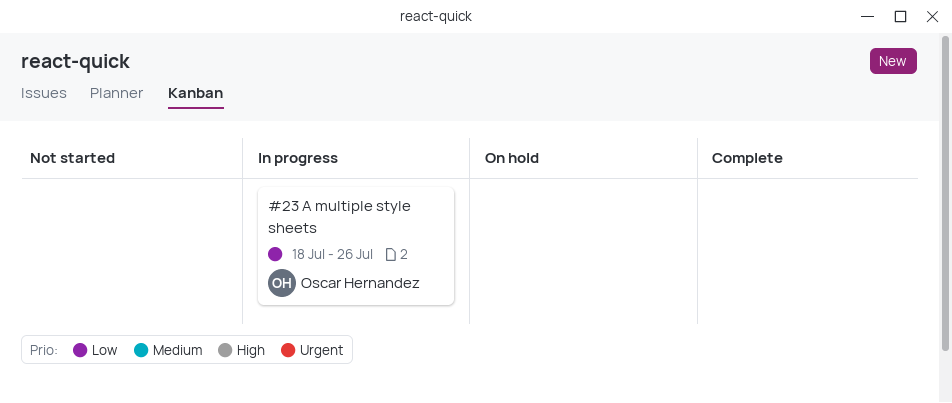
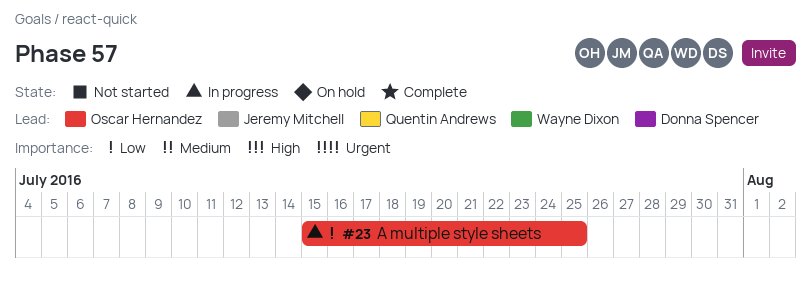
#23, start: Jul 18 -> Jul 15
#23, due: Jul 26 -> Jul 25

